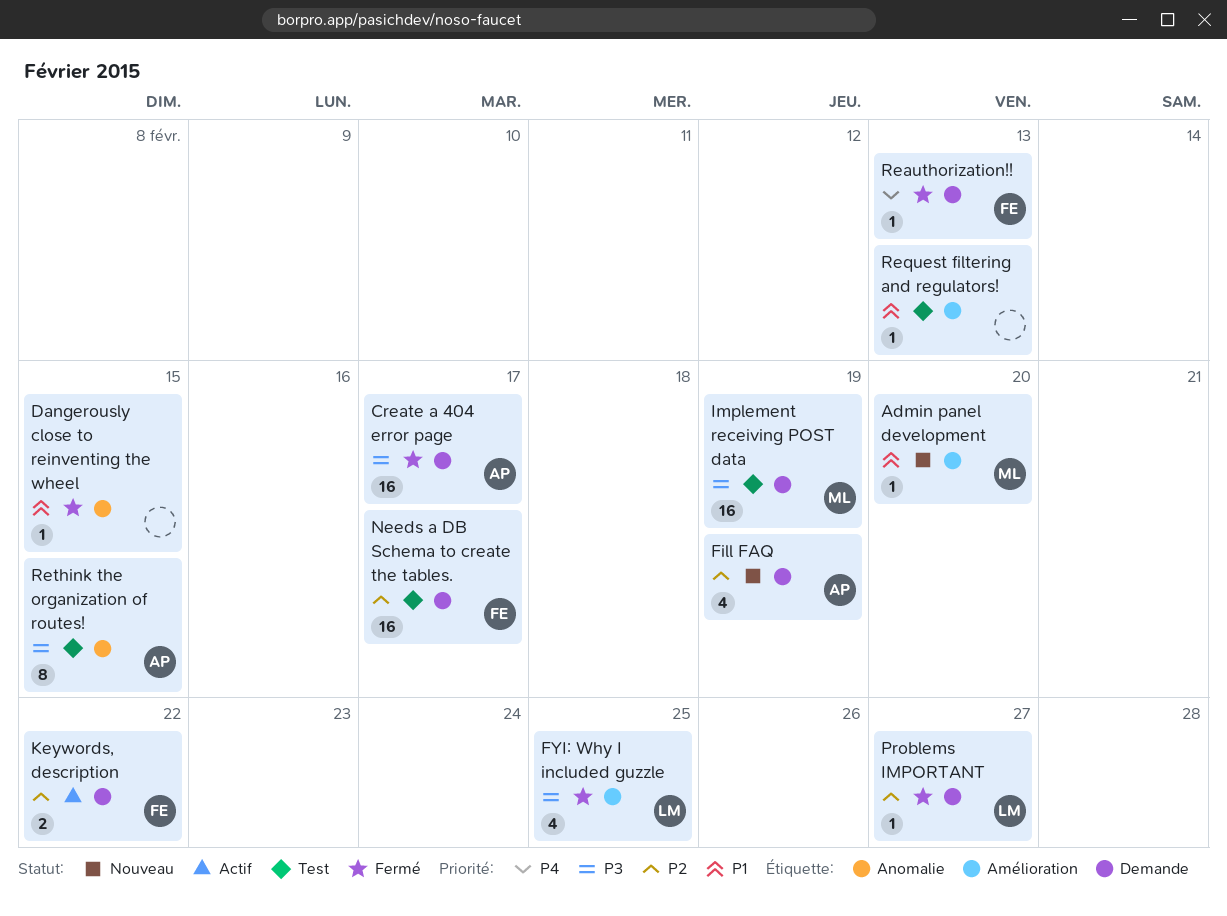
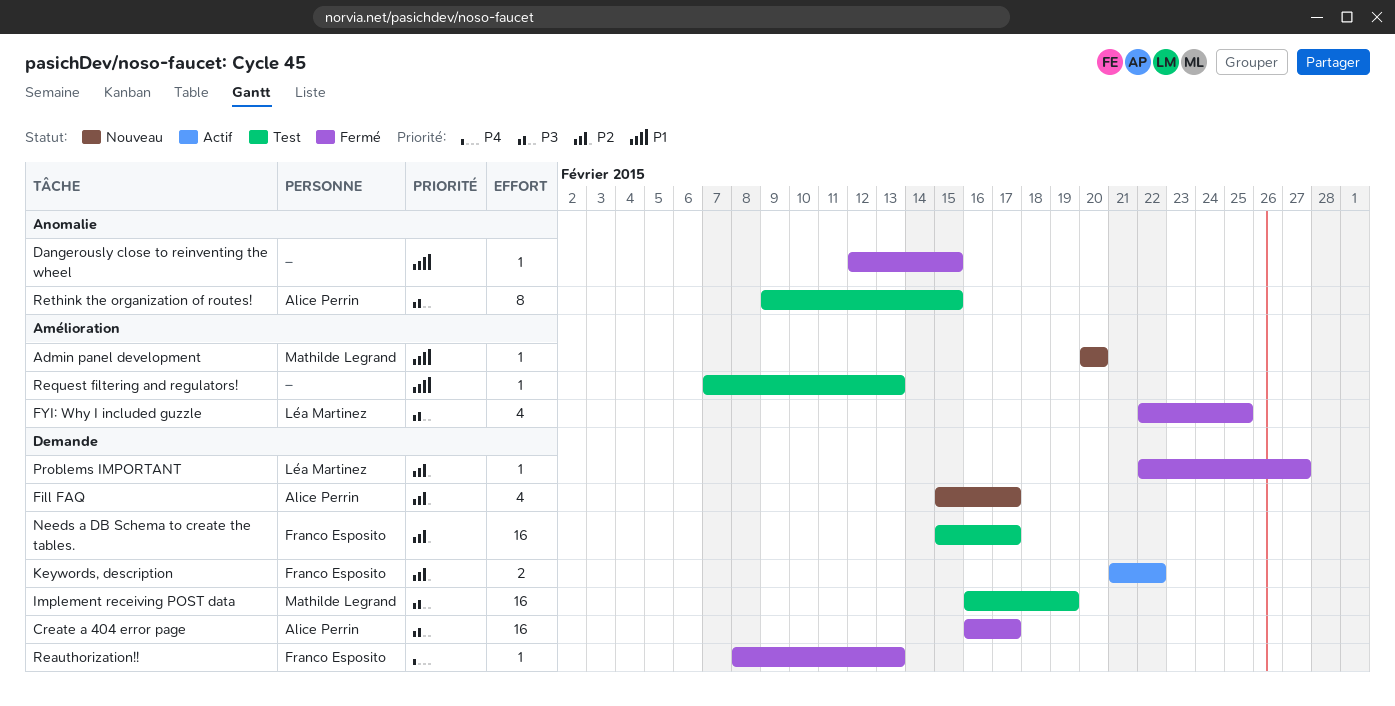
Fill FAQ, due: Feb 19 -> Feb 17

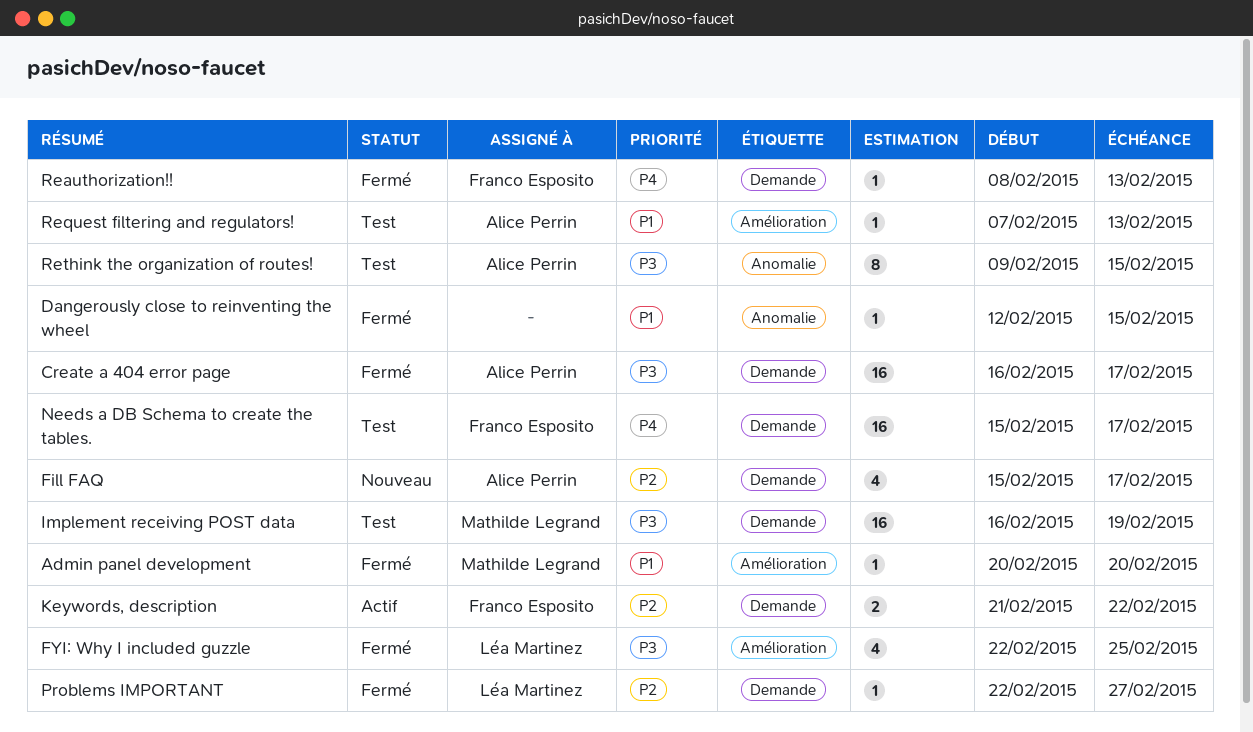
Admin panel development, status: Nouveau -> Fermé
Needs a DB Schema to create the tables., priority: P2 -> P4
Request filtering and regulators!, owner: none -> Alice Perrin

